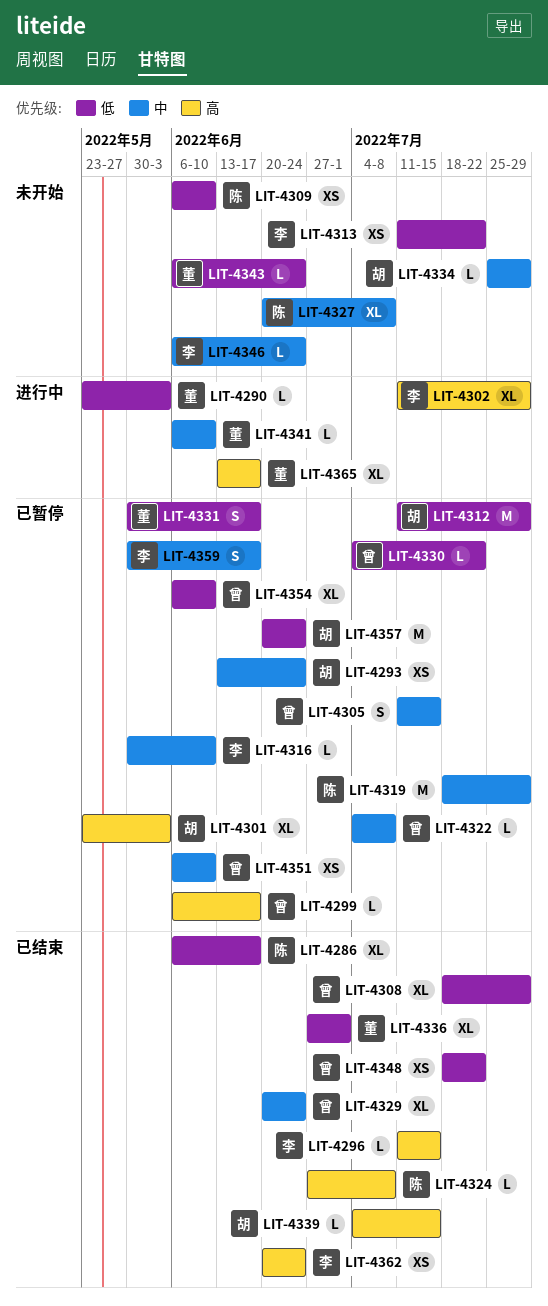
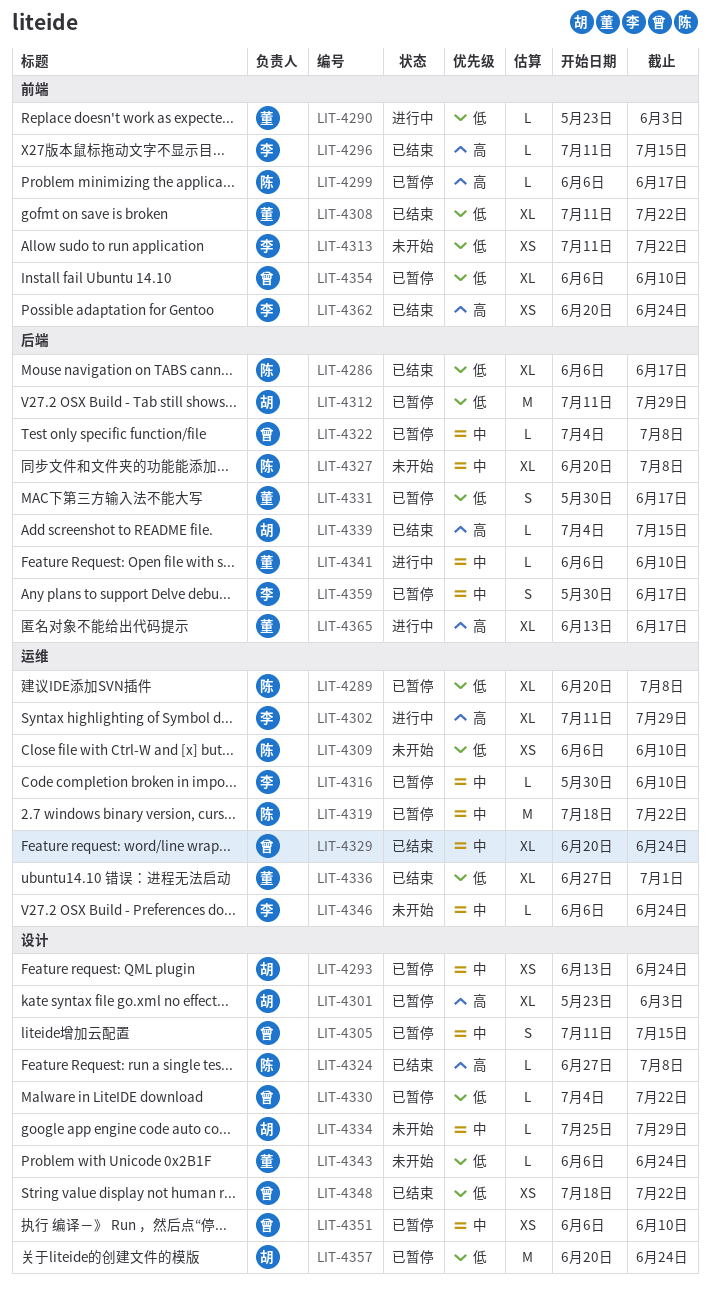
LIT-4289: none -> present
LIT-4299, owner: 曾 -> 陈
LIT-4308, owner: 曾 -> 董
LIT-4308, start: Jul 18 -> Jul 11
LIT-4308, due: Jul 29 -> Jul 22
LIT-4319, due: Jul 29 -> Jul 22

